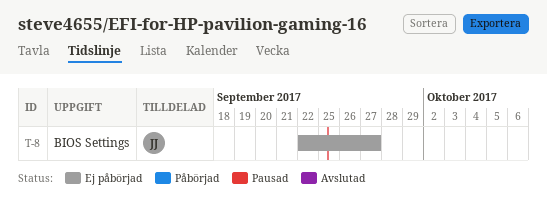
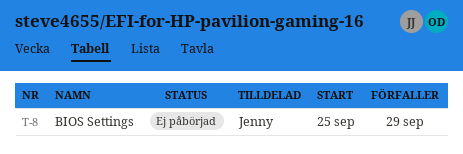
T-8, start: Sep 22 -> Sep 25
T-8, due: Sep 27 -> Sep 29

